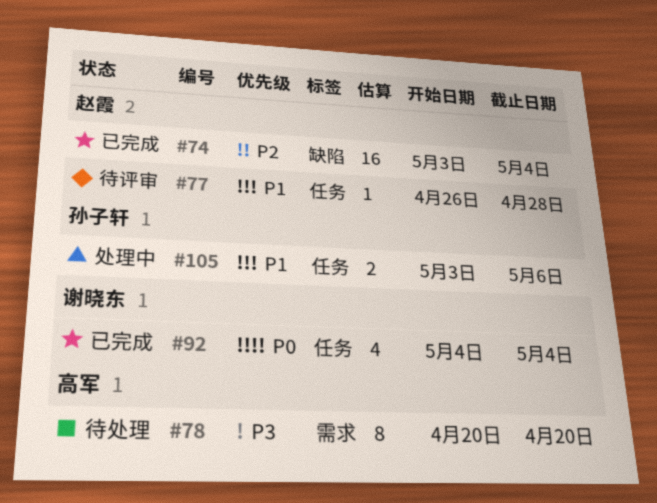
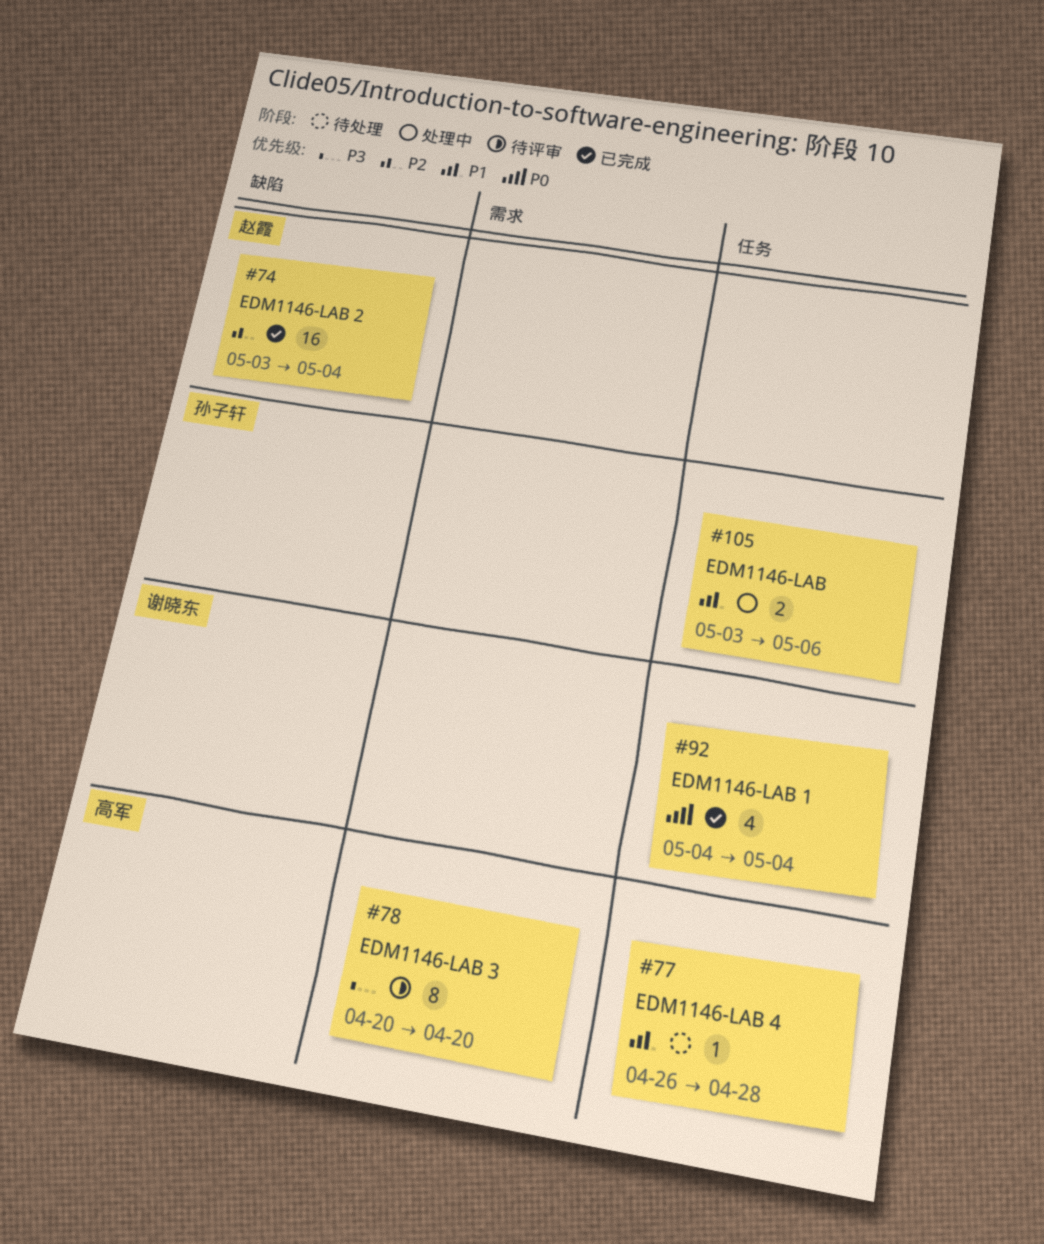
#77, status: 待评审 -> 待处理
#77, owner: 赵霞 -> 高军
#78, status: 待处理 -> 待评审

